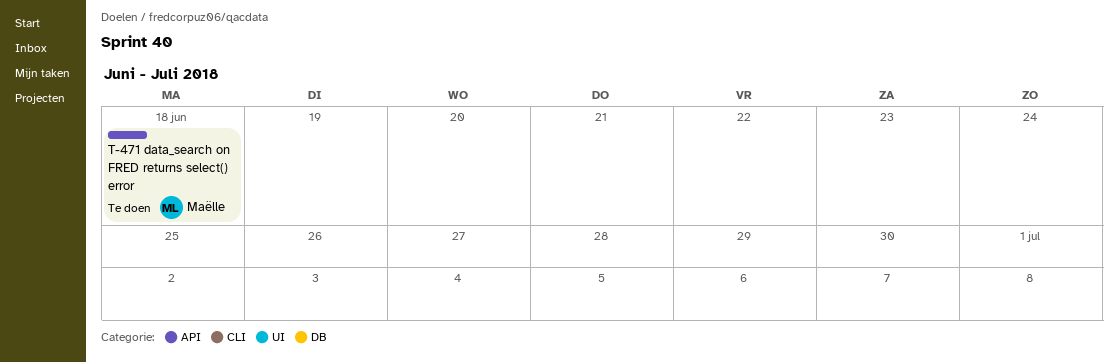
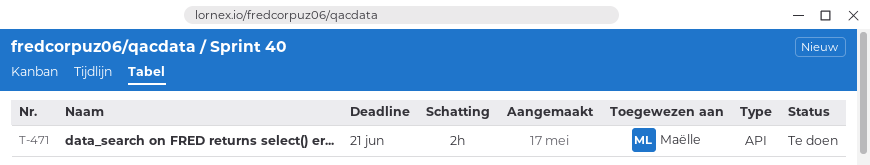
T-471, due: Jun 18 -> Jun 21

